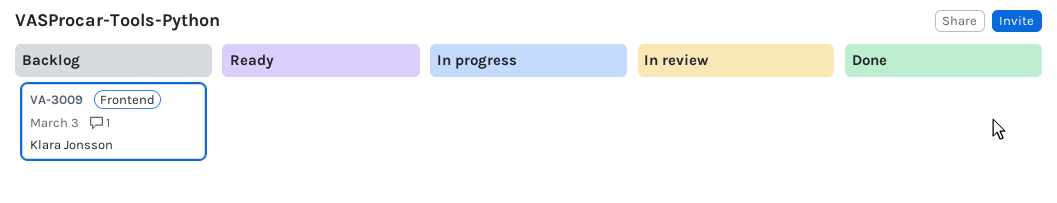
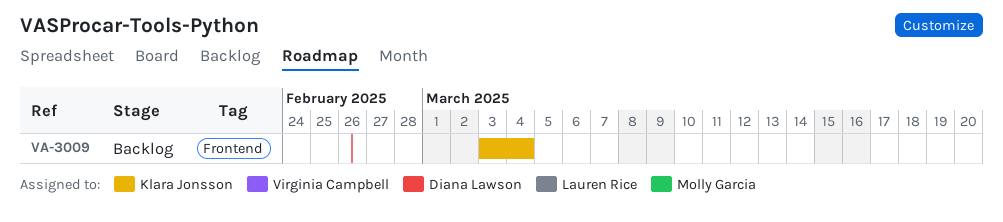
VA-3009, due: Mar 3 -> Mar 4

